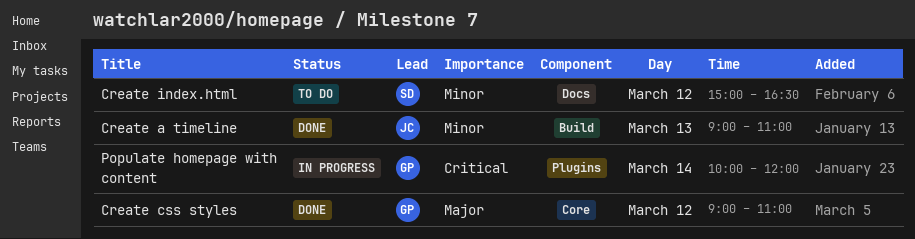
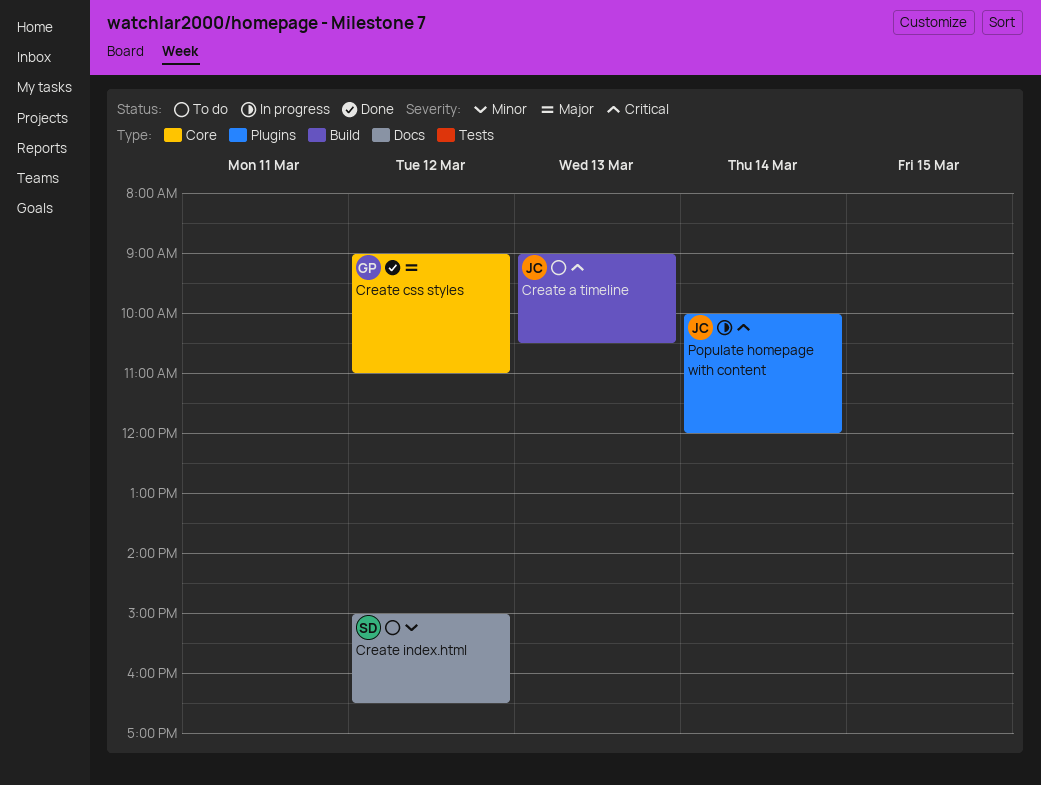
Create a timeline, status: Done -> To do
Create a timeline, priority: Minor -> Critical
Create a timeline, ends: 11:00 -> 10:30
Populate homepage with content, owner: GP -> JC

